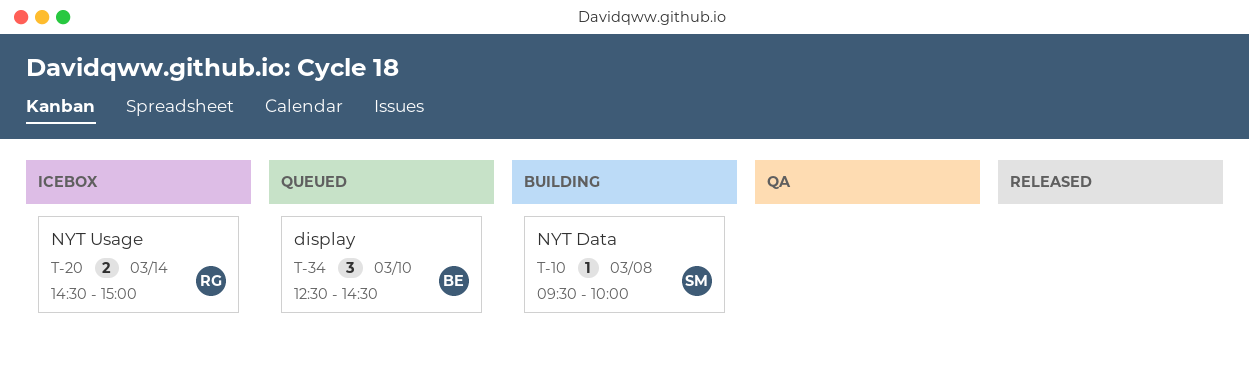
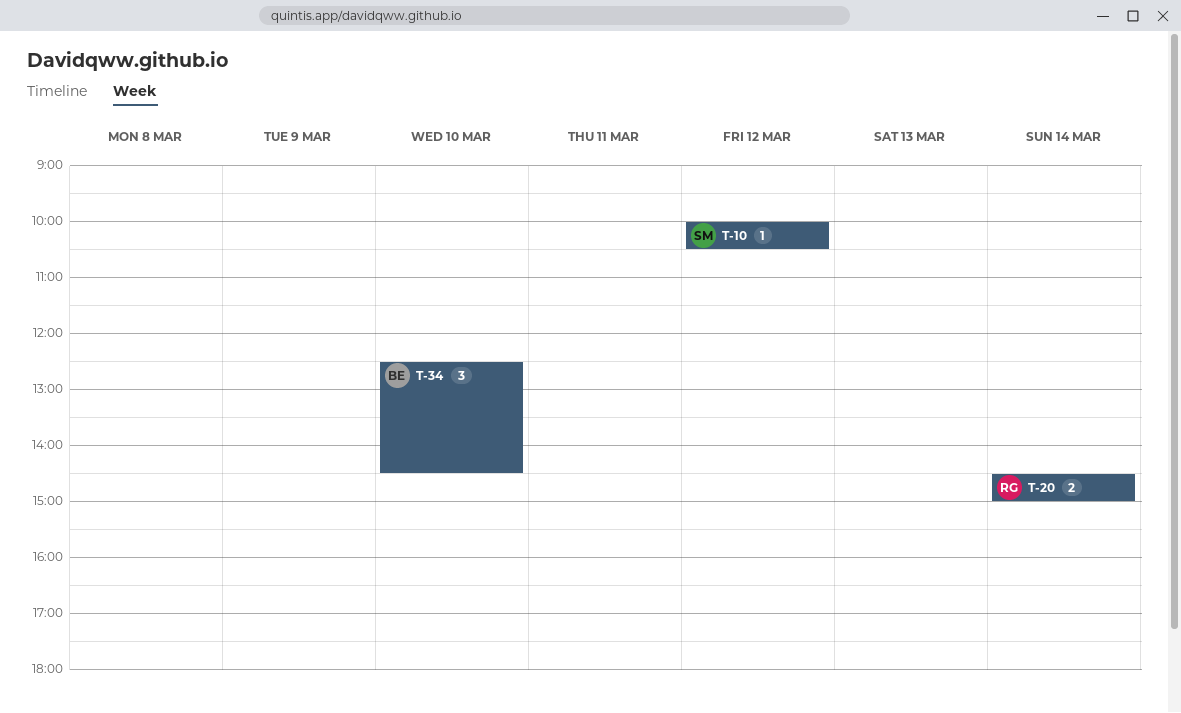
T-10, day: Mar 8 -> Mar 12
T-10, begins: 09:30 -> 10:00
T-10, ends: 10:00 -> 10:30

